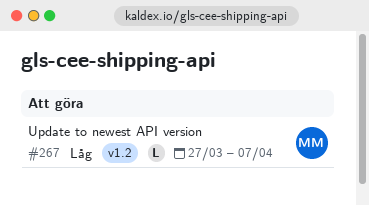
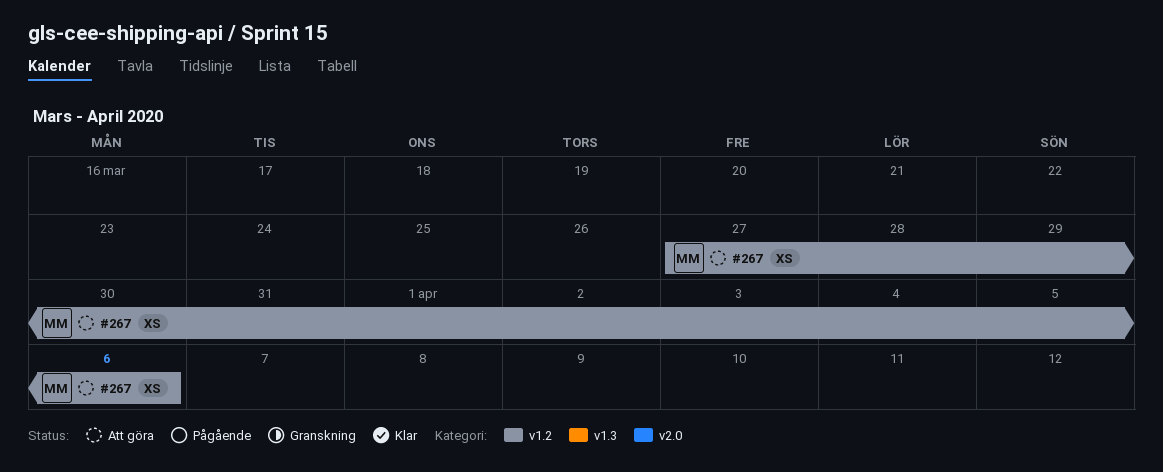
#267, estimate: L -> XS
#267, due: Apr 7 -> Apr 6

